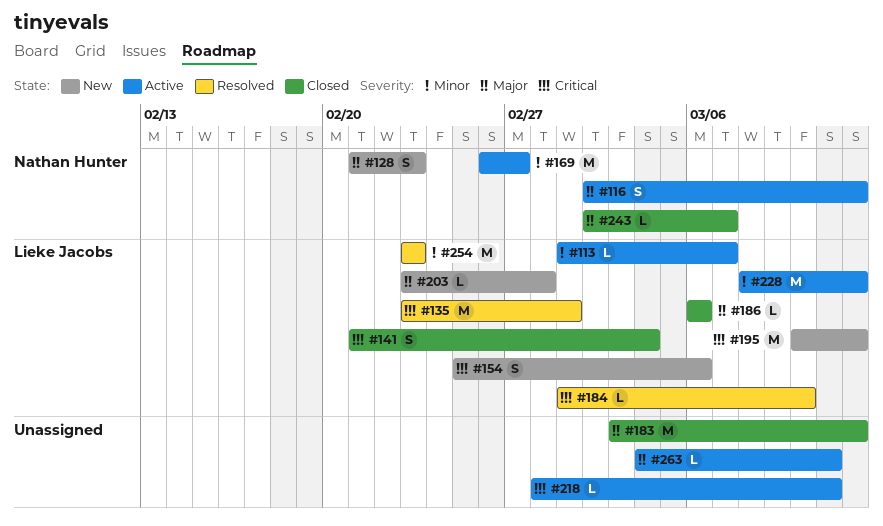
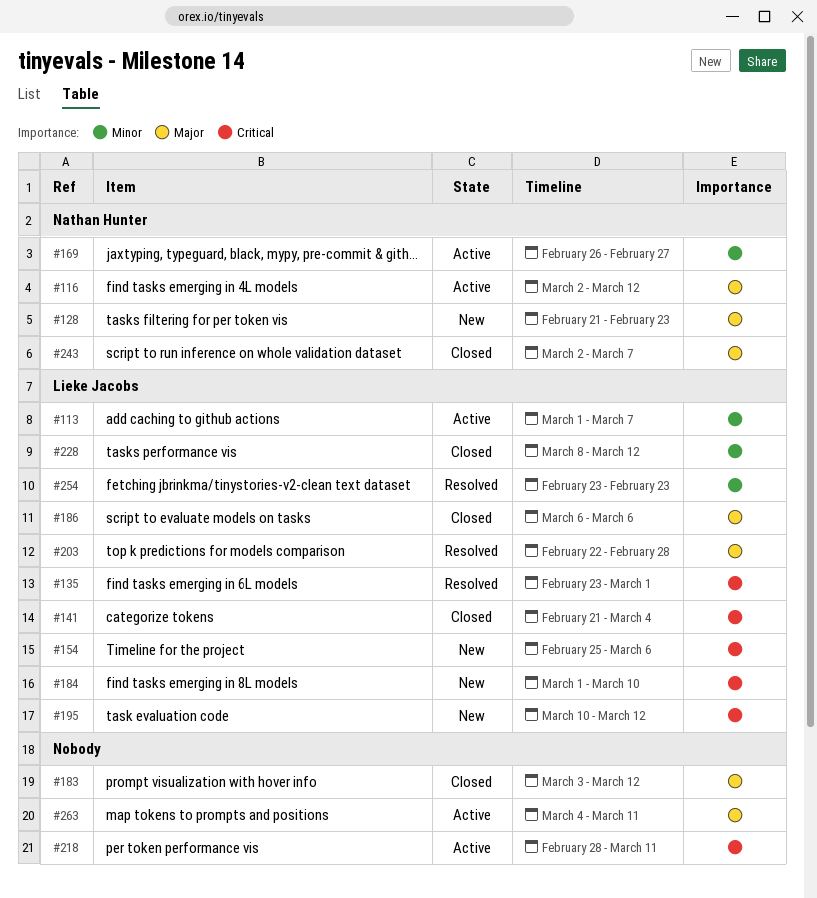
#184, status: Resolved -> New
#203, status: New -> Resolved
#203, start: Feb 23 -> Feb 22
#228, status: Active -> Closed

